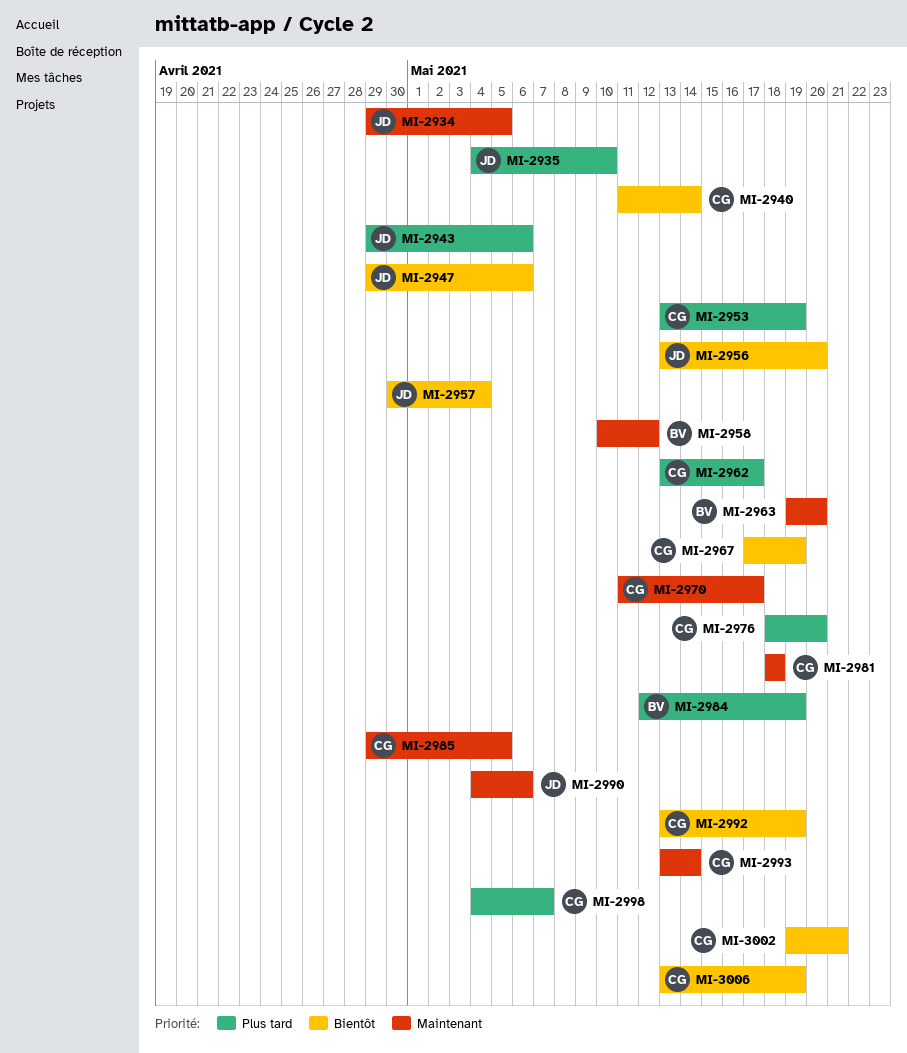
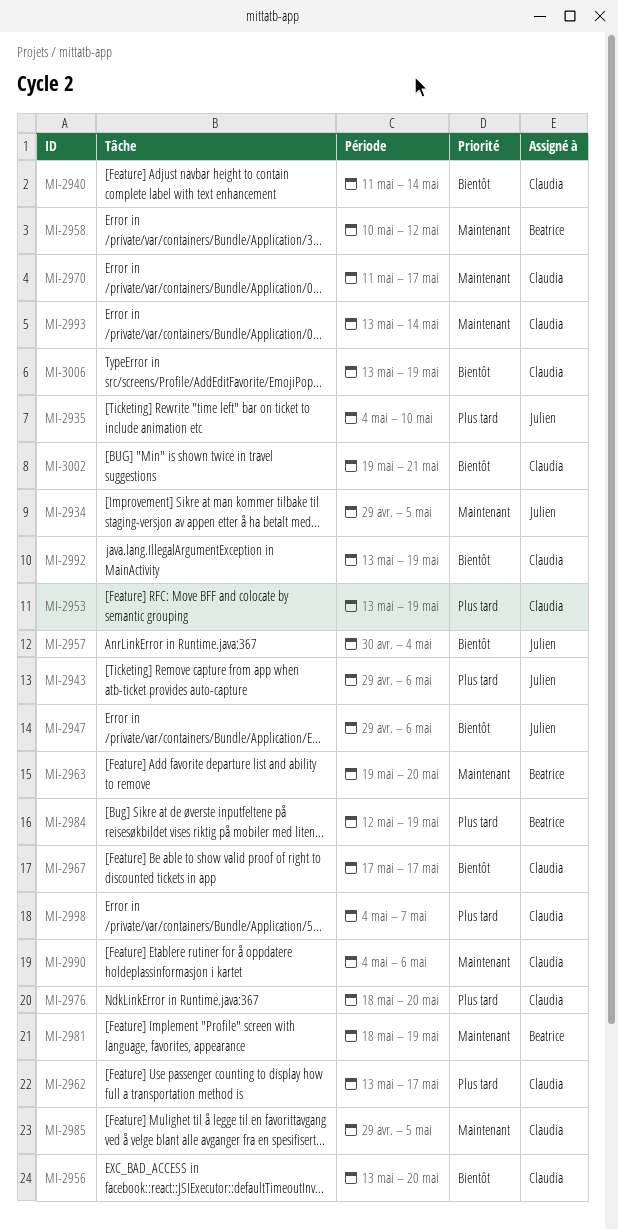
MI-2956, owner: Julien -> Claudia
MI-2967, due: May 19 -> May 17
MI-2981, owner: Claudia -> Beatrice
MI-2981, due: May 18 -> May 19
MI-2990, owner: Julien -> Claudia

